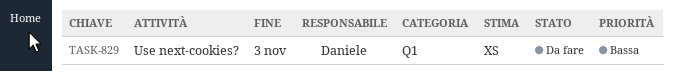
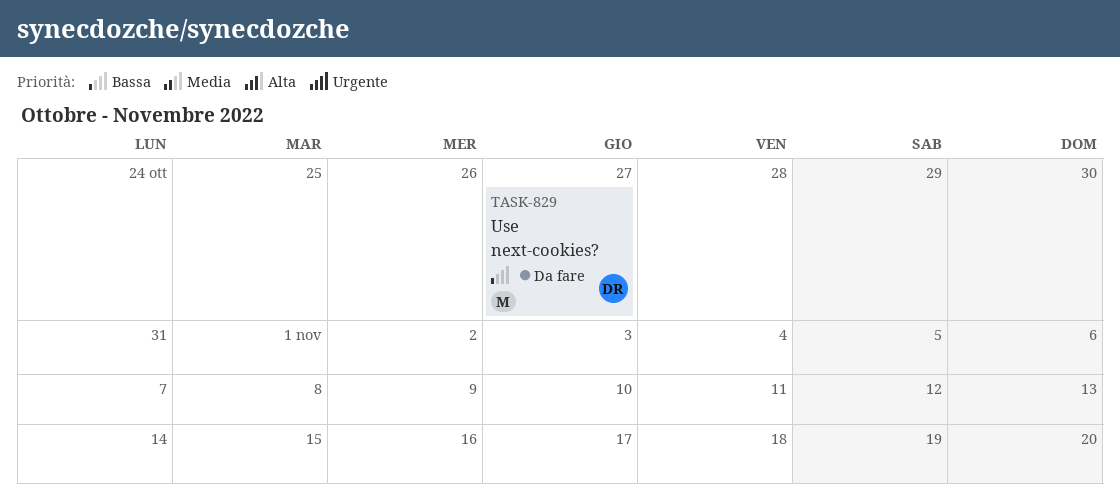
TASK-829, estimate: XS -> M
TASK-829, due: Nov 3 -> Oct 27

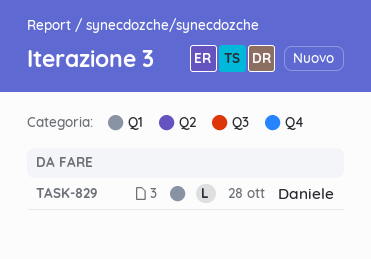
TASK-829, estimate: M -> L
TASK-829, due: Oct 27 -> Oct 28

